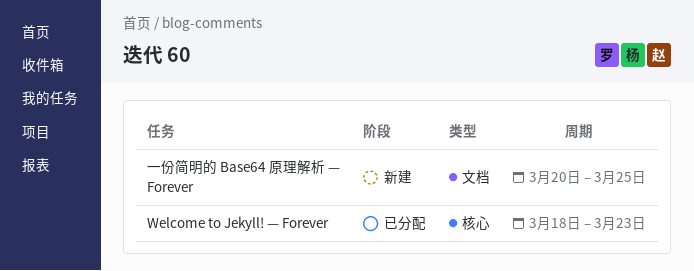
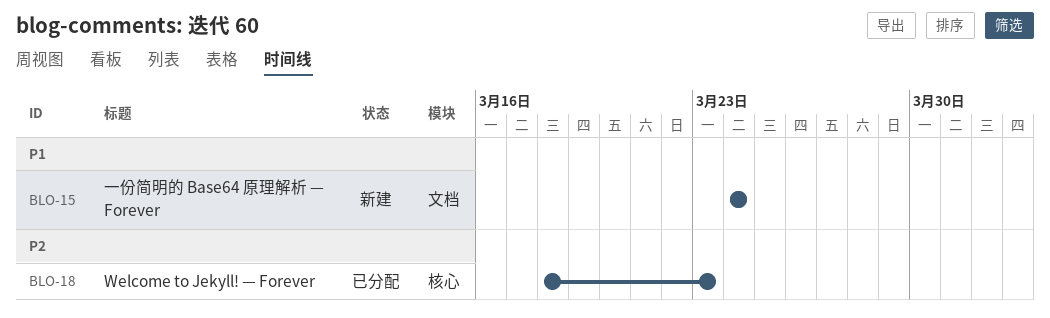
一份简明的 Base64 原理解析 — Forever, start: Mar 20 -> Mar 24
一份简明的 Base64 原理解析 — Forever, due: Mar 25 -> Mar 24

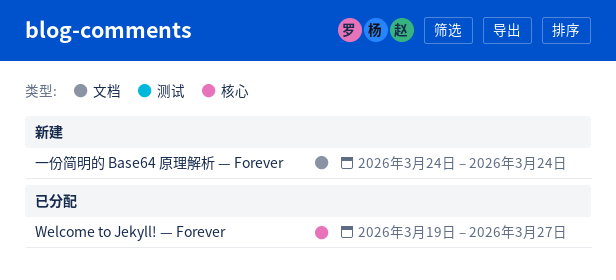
Welcome to Jekyll! — Forever, start: Mar 18 -> Mar 19
Welcome to Jekyll! — Forever, due: Mar 23 -> Mar 27

